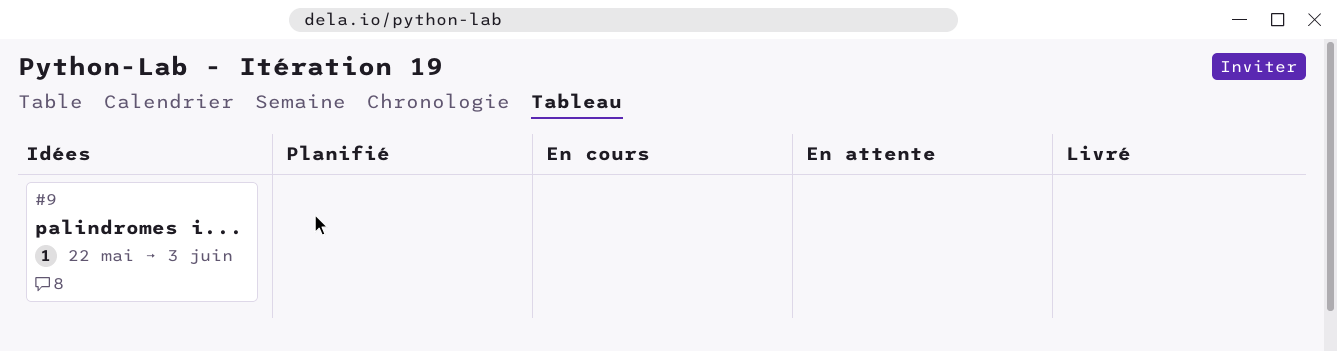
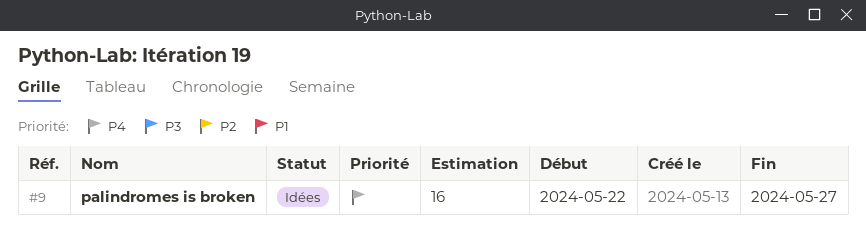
#9, estimate: 1 -> 16
#9, due: Jun 3 -> May 27

